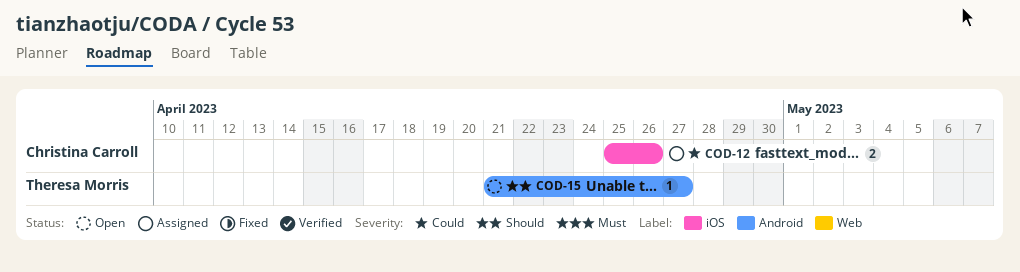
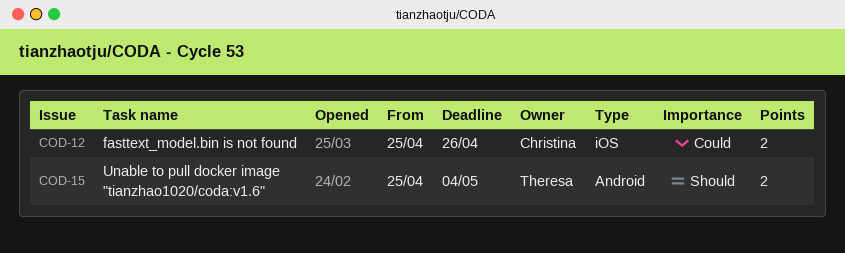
COD-15, estimate: 1 -> 2
COD-15, start: Apr 21 -> Apr 25
COD-15, due: Apr 27 -> May 4

